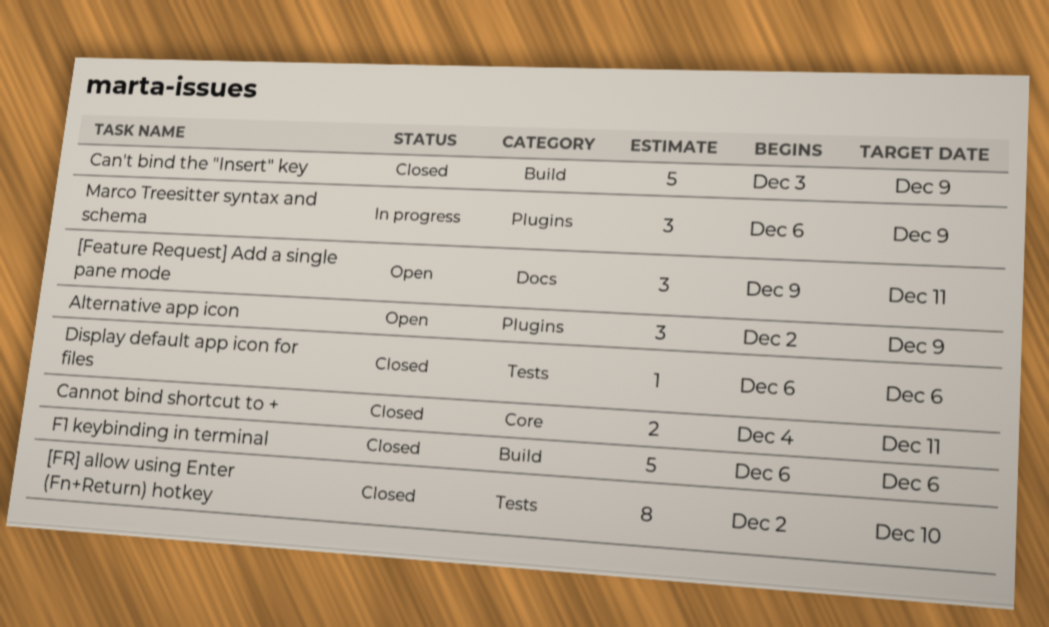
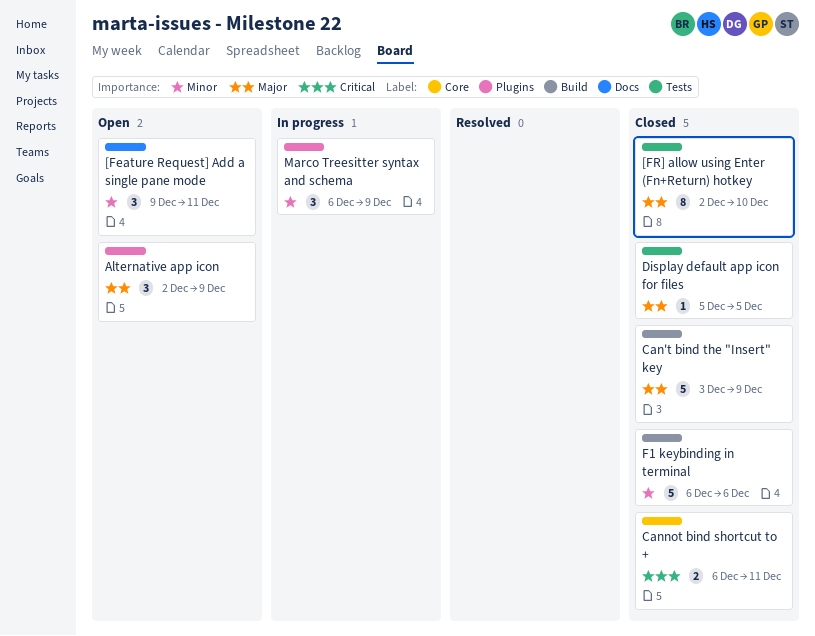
Cannot bind shortcut to +, start: Dec 4 -> Dec 6
Display default app icon for files, start: Dec 6 -> Dec 5
Display default app icon for files, due: Dec 6 -> Dec 5

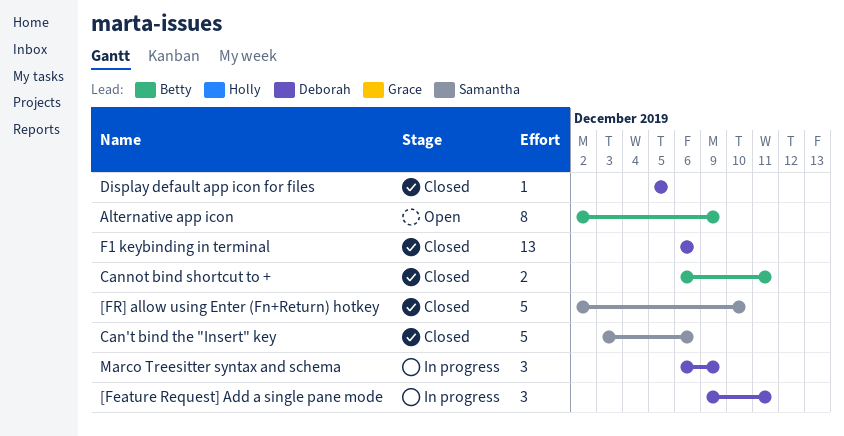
[Feature Request] Add a single pane mode, status: Open -> In progress
[FR] allow using Enter (Fn+Return) hotkey, estimate: 8 -> 5
Alternative app icon, estimate: 3 -> 8
Can't bind the "Insert" key, due: Dec 9 -> Dec 6
F1 keybinding in terminal, estimate: 5 -> 13

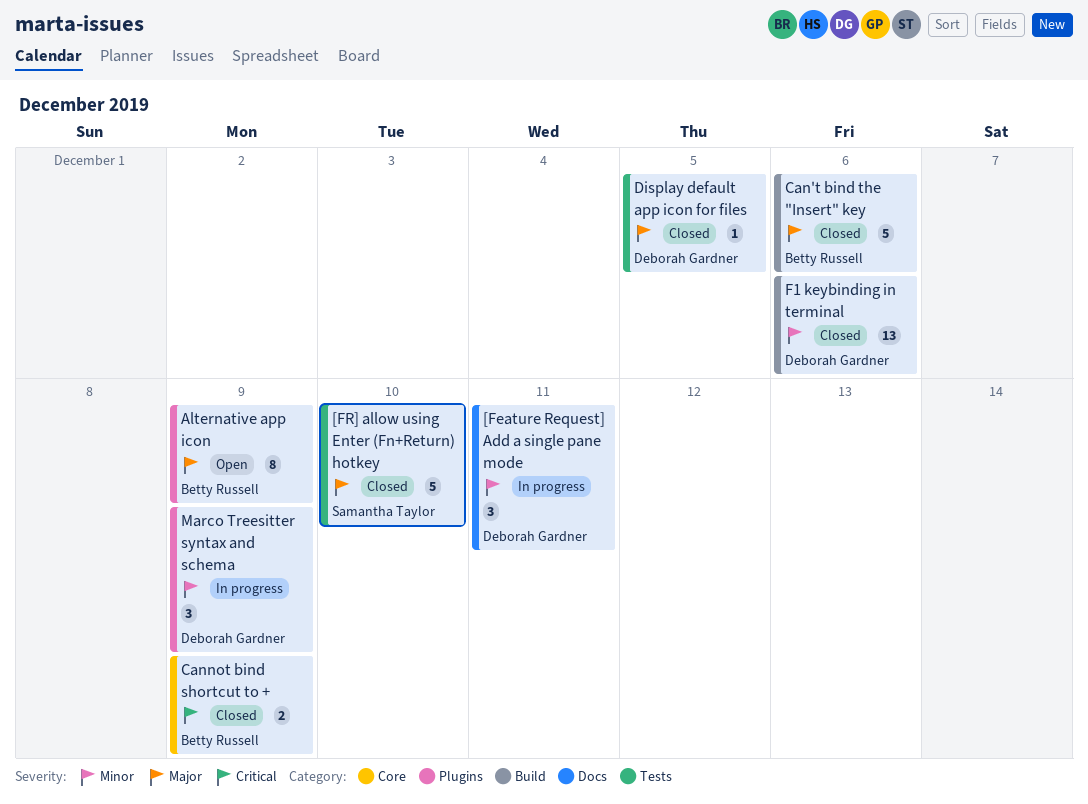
Can't bind the "Insert" key, owner: Samantha Taylor -> Betty Russell
Cannot bind shortcut to +, due: Dec 11 -> Dec 9

